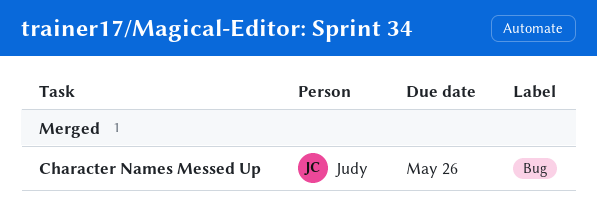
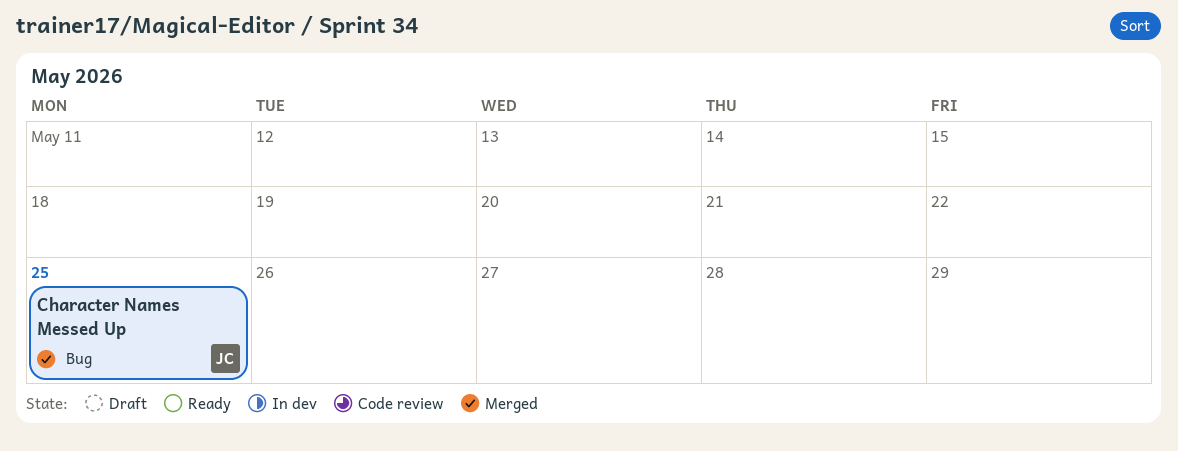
Character Names Messed Up, due: May 26 -> May 25

